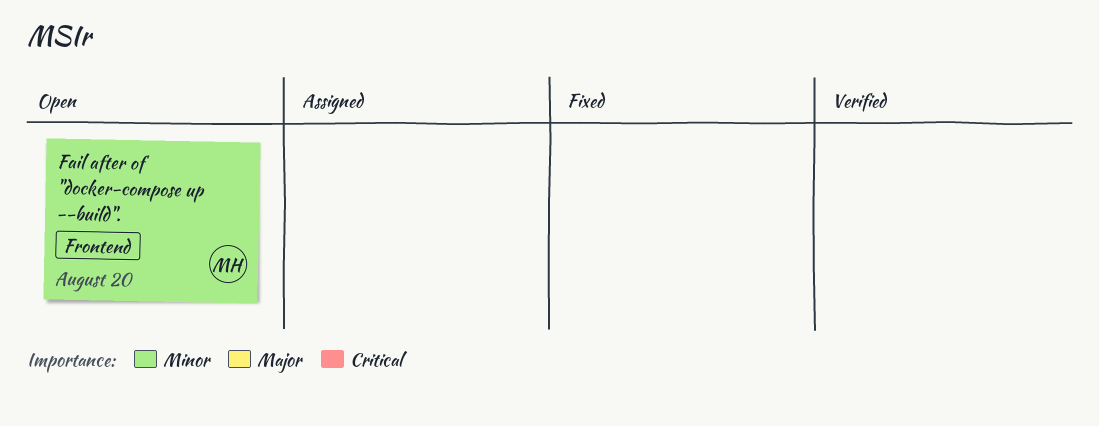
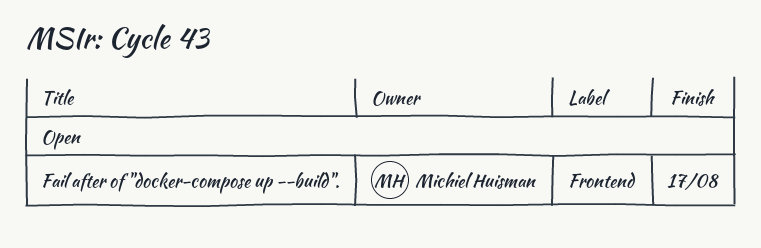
Fail after of "docker-compose up --build"., due: Aug 20 -> Aug 17

